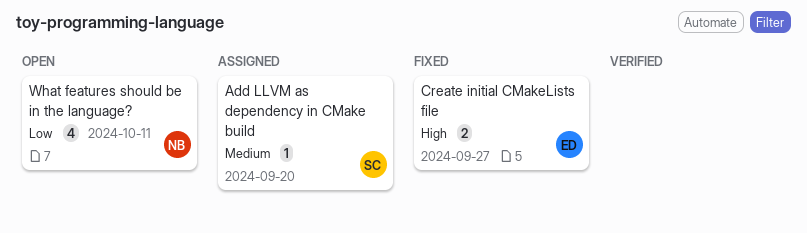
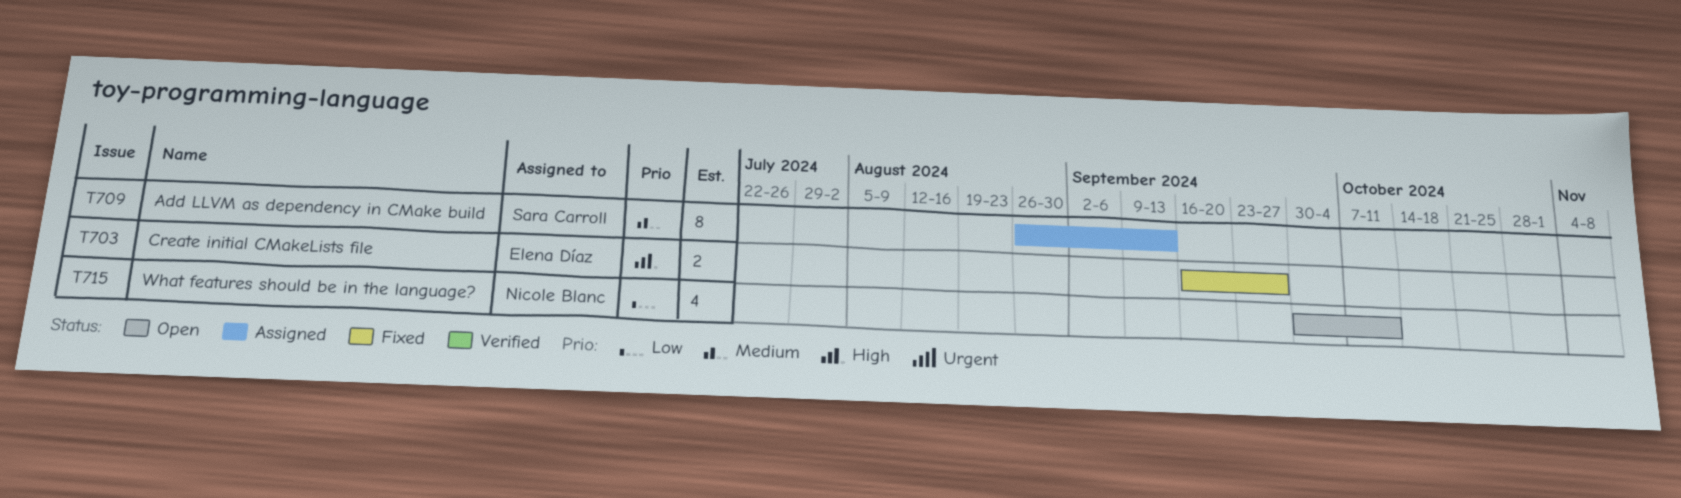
Add LLVM as dependency in CMake build, estimate: 1 -> 8
Add LLVM as dependency in CMake build, due: Sep 20 -> Sep 13

